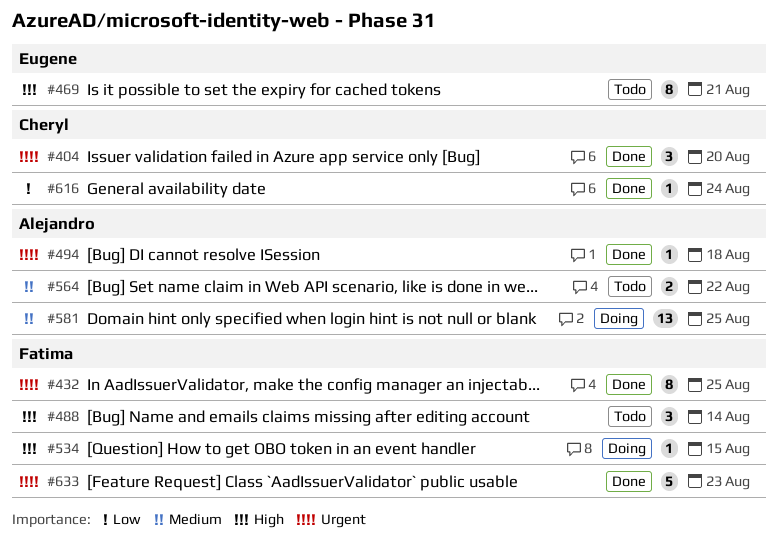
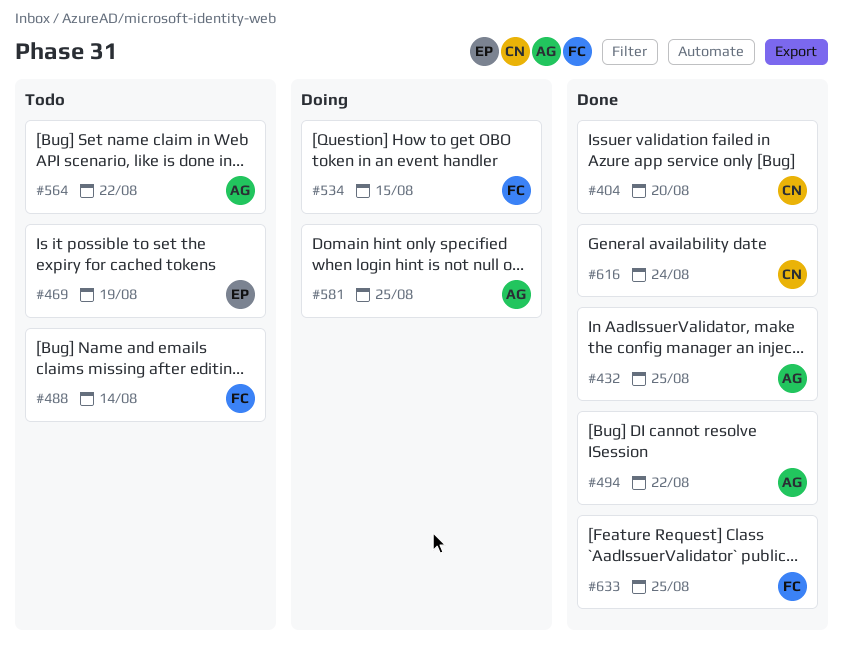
#432, owner: Fatima -> Alejandro
#469, due: Aug 21 -> Aug 19
#494, due: Aug 18 -> Aug 22
#633, due: Aug 23 -> Aug 25

